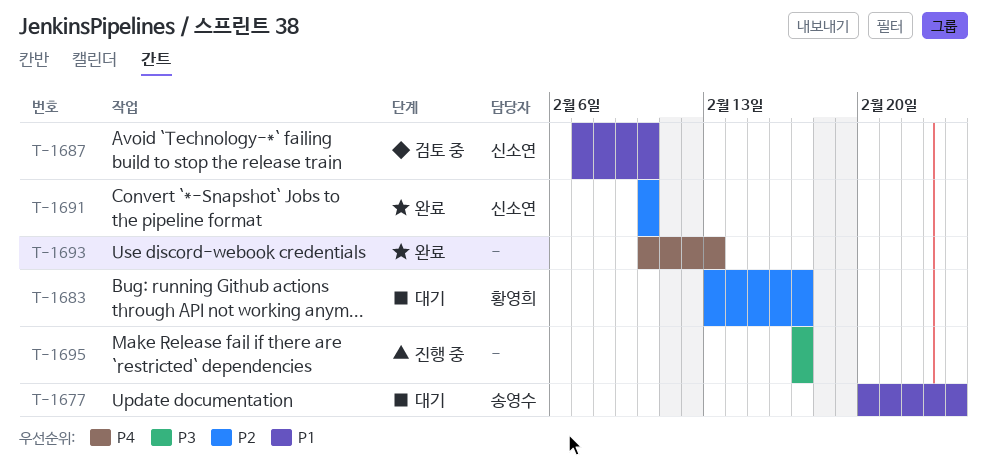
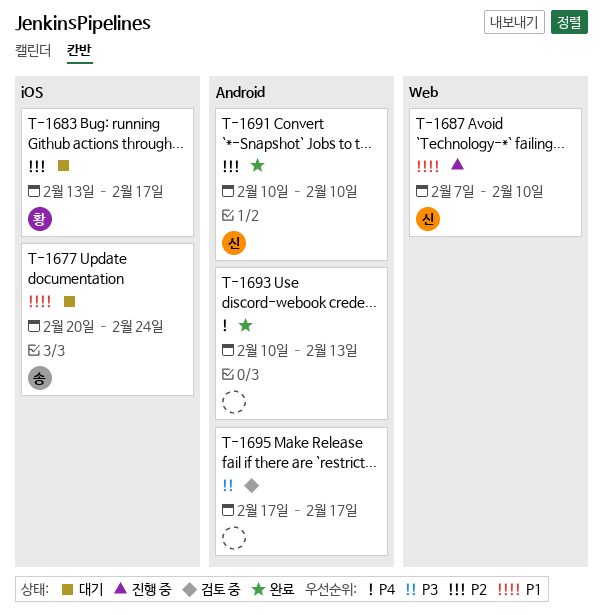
T-1687, status: 검토 중 -> 진행 중
T-1695, status: 진행 중 -> 검토 중

